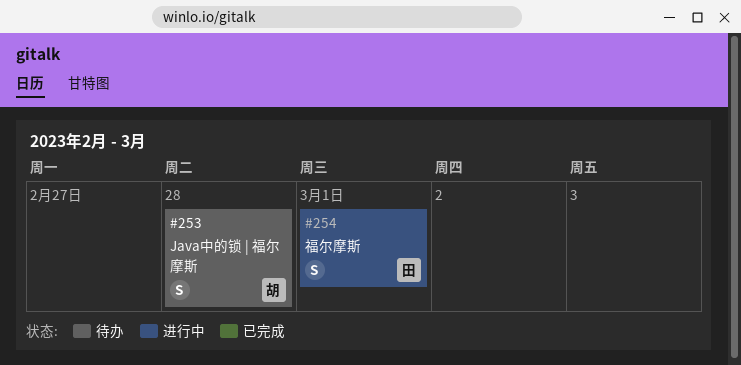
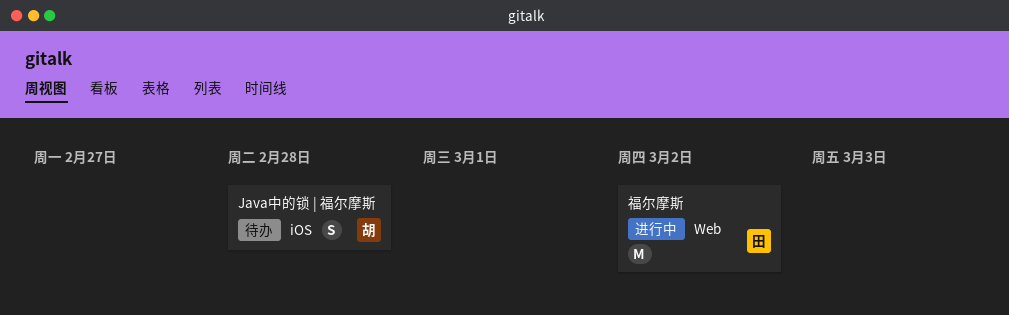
福尔摩斯, estimate: S -> M
福尔摩斯, due: Mar 1 -> Mar 2

